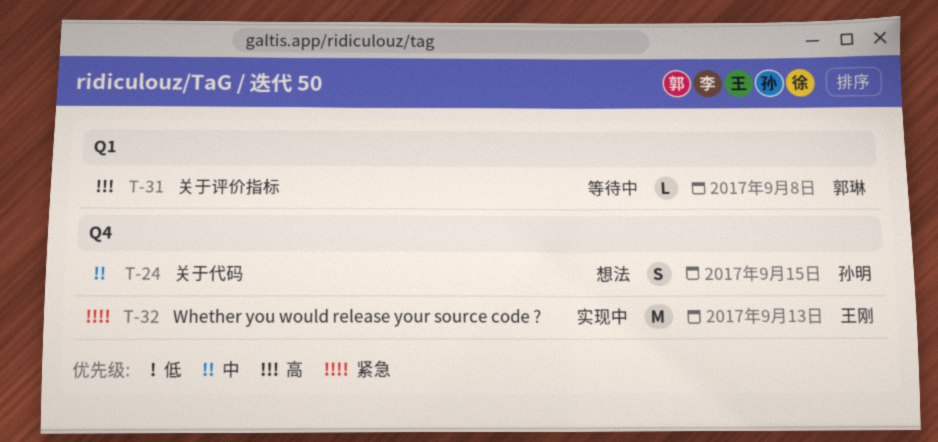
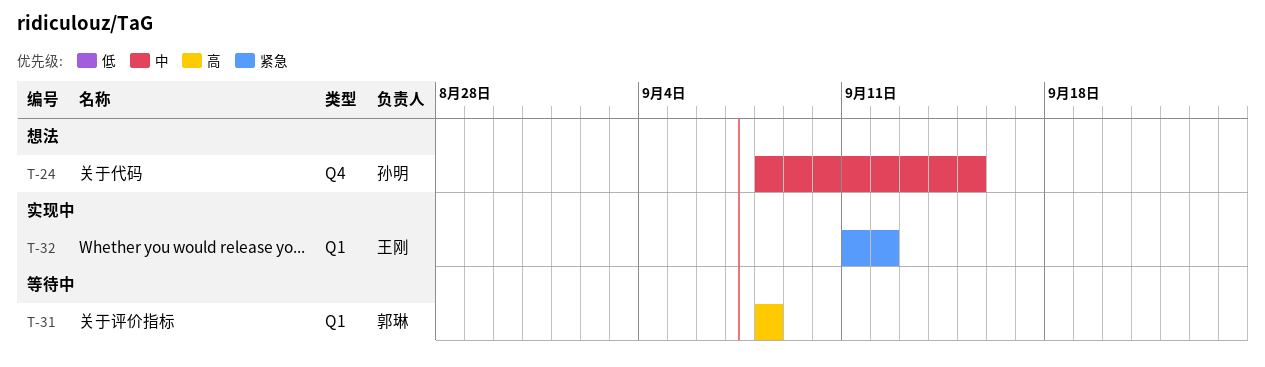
T-32, label: Q4 -> Q1
T-32, due: Sep 13 -> Sep 12

